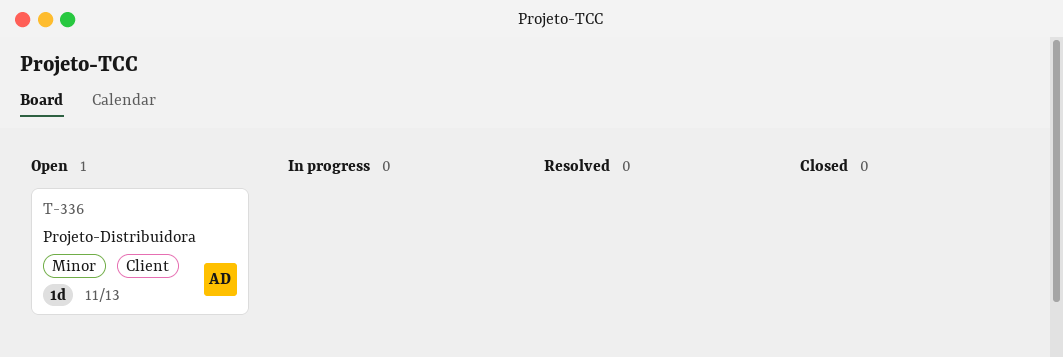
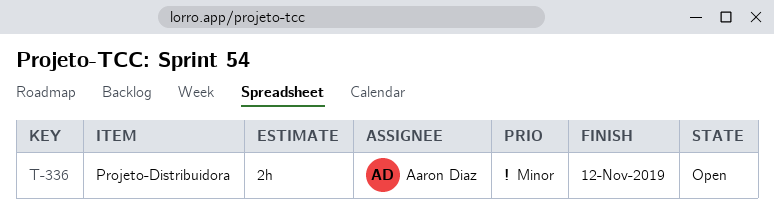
T-336, estimate: 1d -> 2h
T-336, due: Nov 13 -> Nov 12

